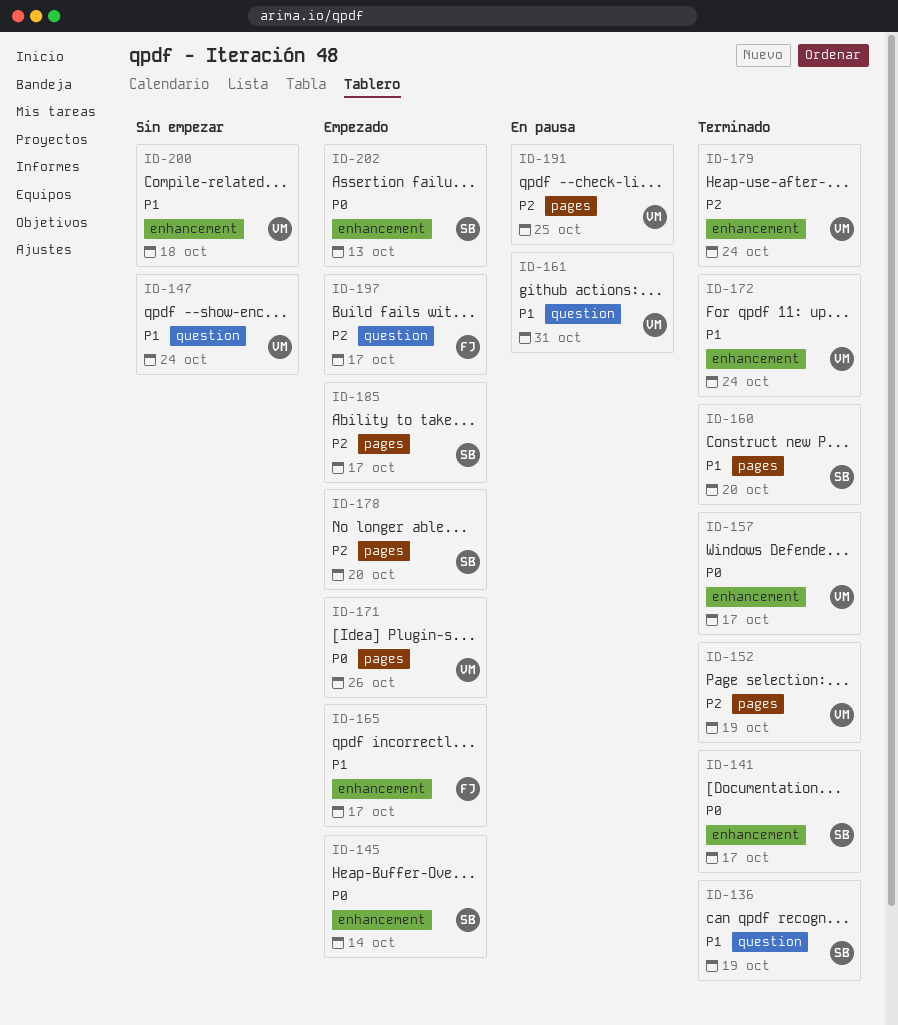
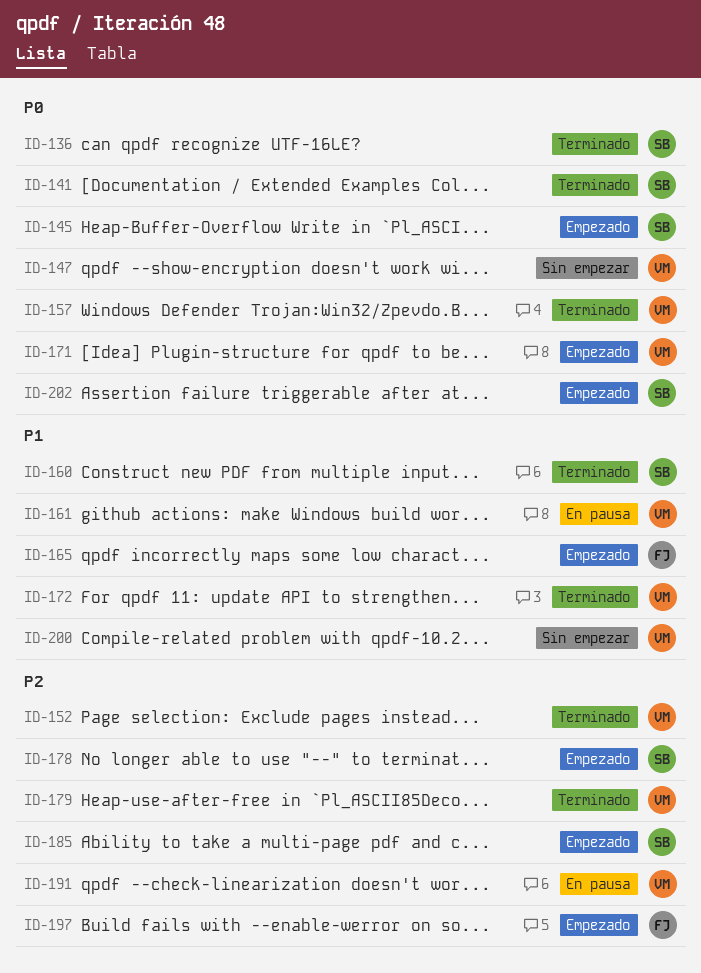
ID-136, priority: P1 -> P0
ID-147, priority: P1 -> P0

